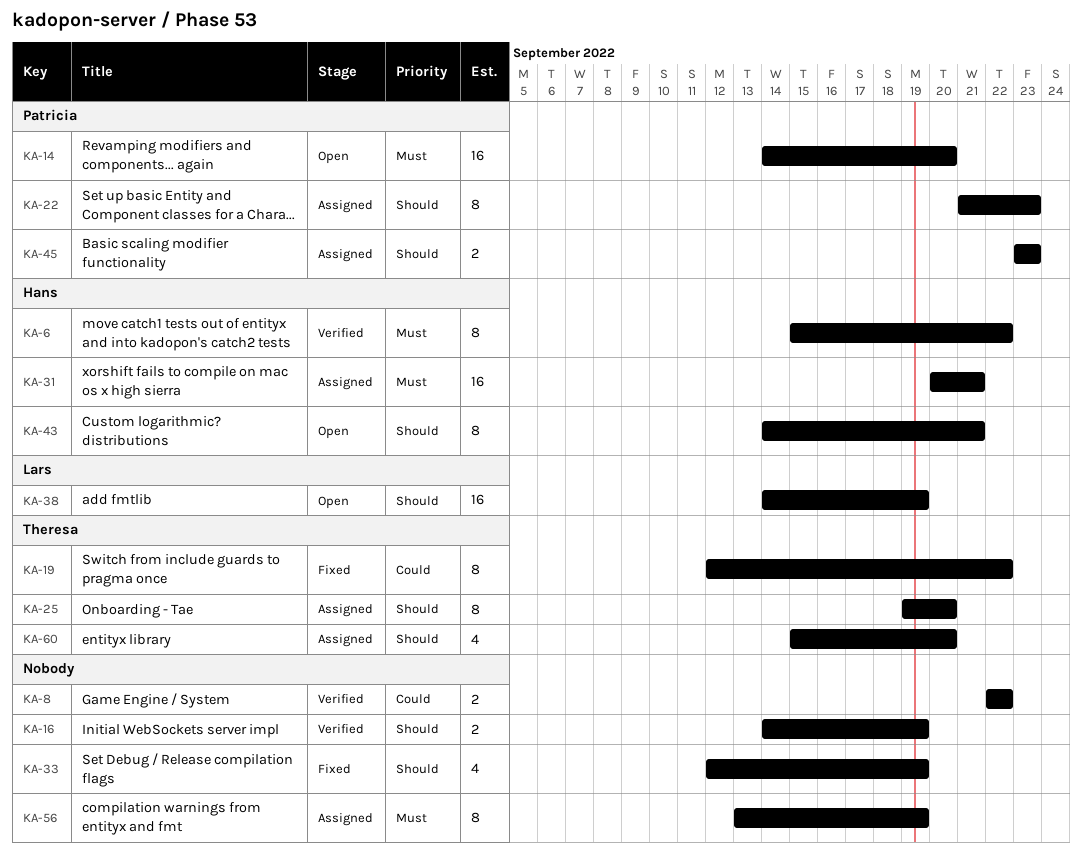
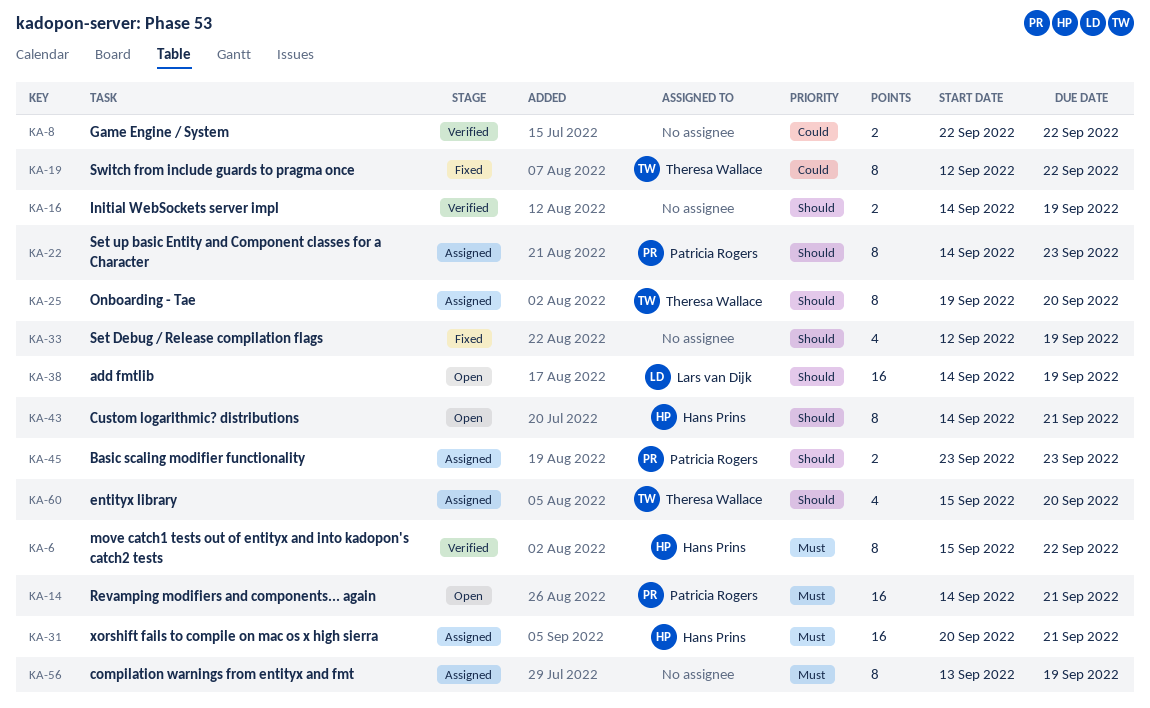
KA-14, due: Sep 20 -> Sep 21
KA-22, start: Sep 21 -> Sep 14

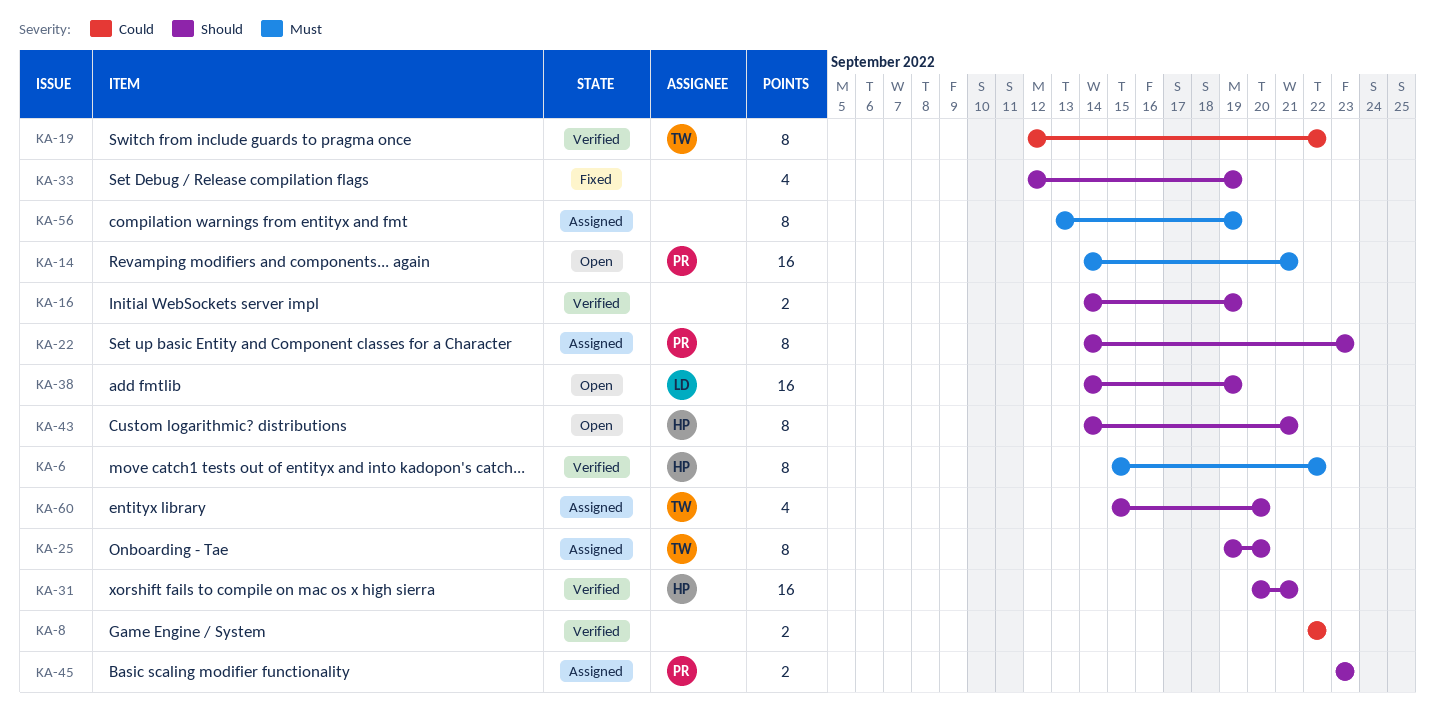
KA-19, status: Fixed -> Verified
KA-31, status: Assigned -> Verified
KA-31, priority: Must -> Should

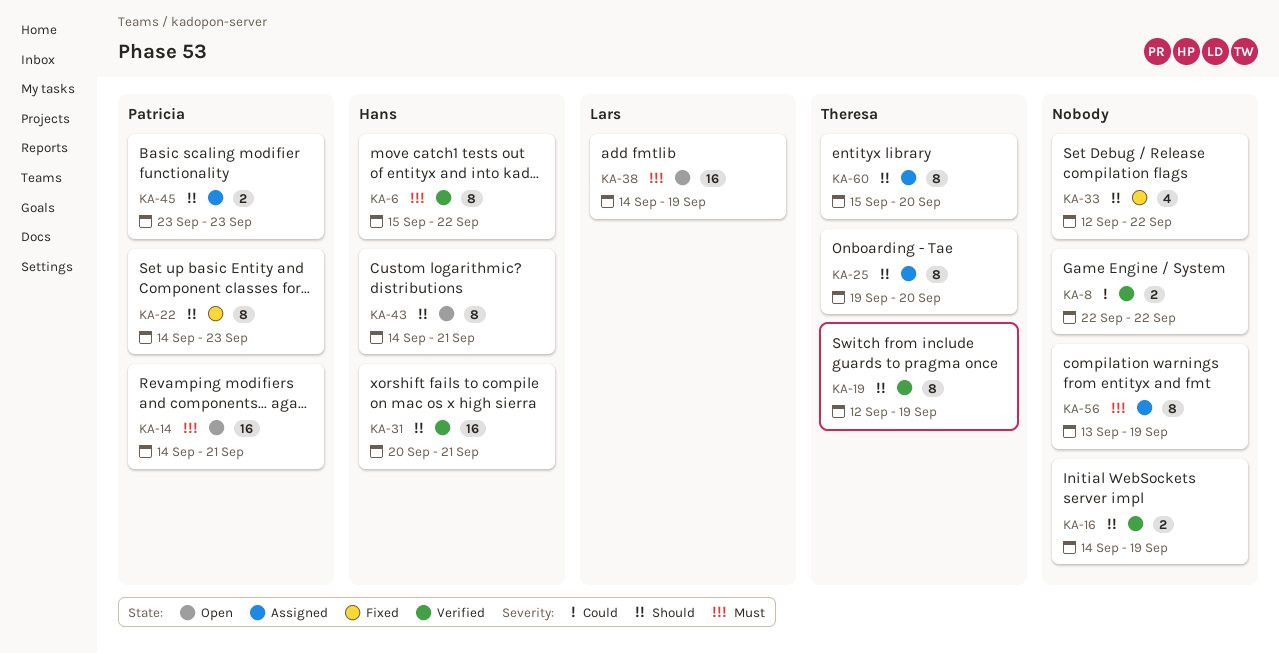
KA-19, priority: Could -> Should
KA-19, due: Sep 22 -> Sep 19
KA-22, status: Assigned -> Fixed
KA-33, due: Sep 19 -> Sep 22
KA-38, priority: Should -> Must
KA-60, estimate: 4 -> 8

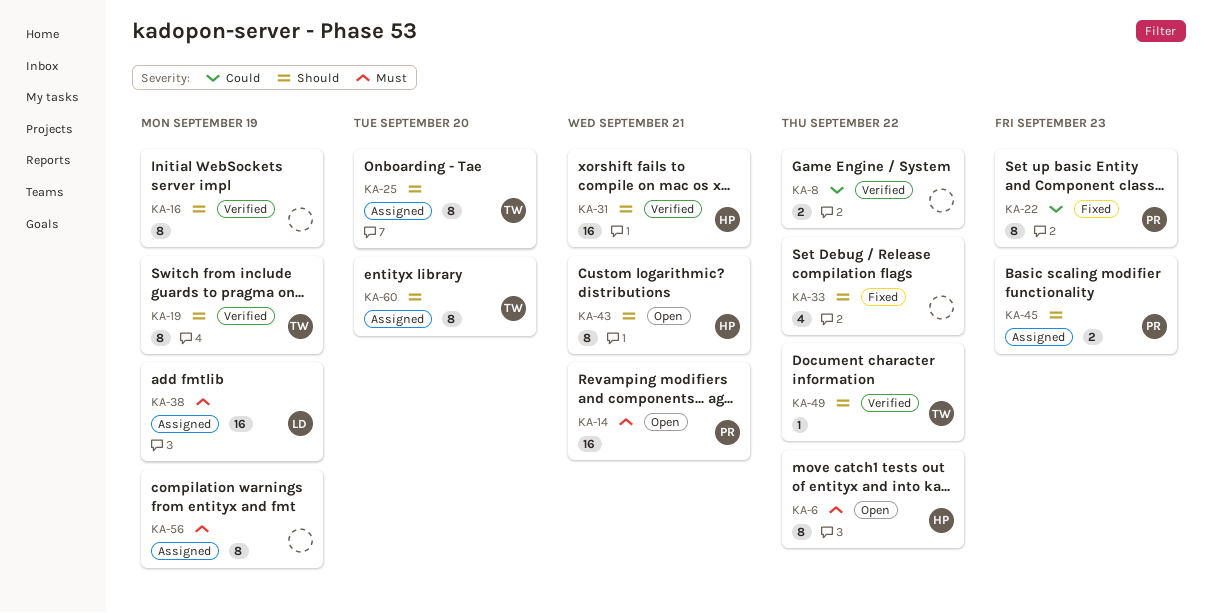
KA-6, status: Verified -> Open
KA-16, estimate: 2 -> 8
KA-22, priority: Should -> Could
KA-38, status: Open -> Assigned
KA-49: none -> present

